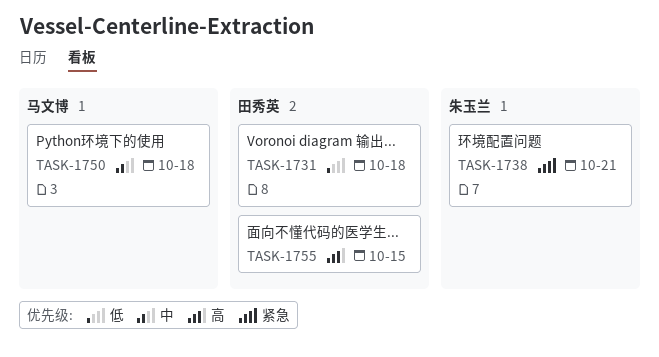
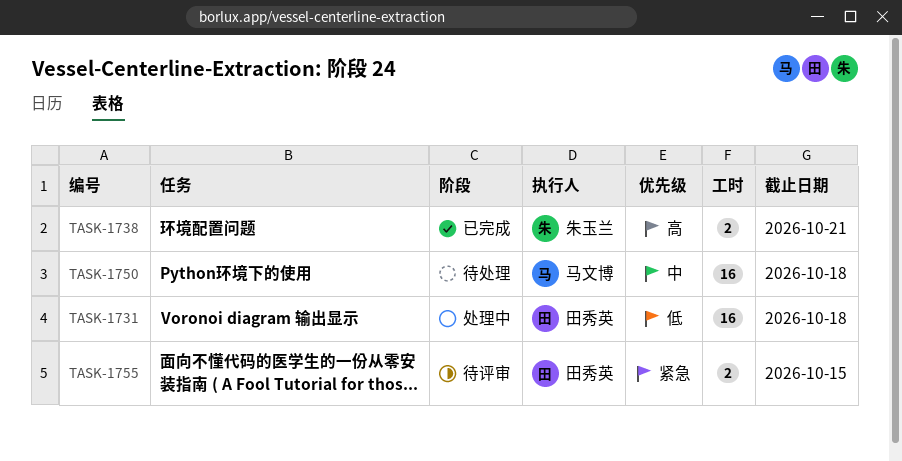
TASK-1738, priority: 紧急 -> 高
TASK-1755, priority: 高 -> 紧急

